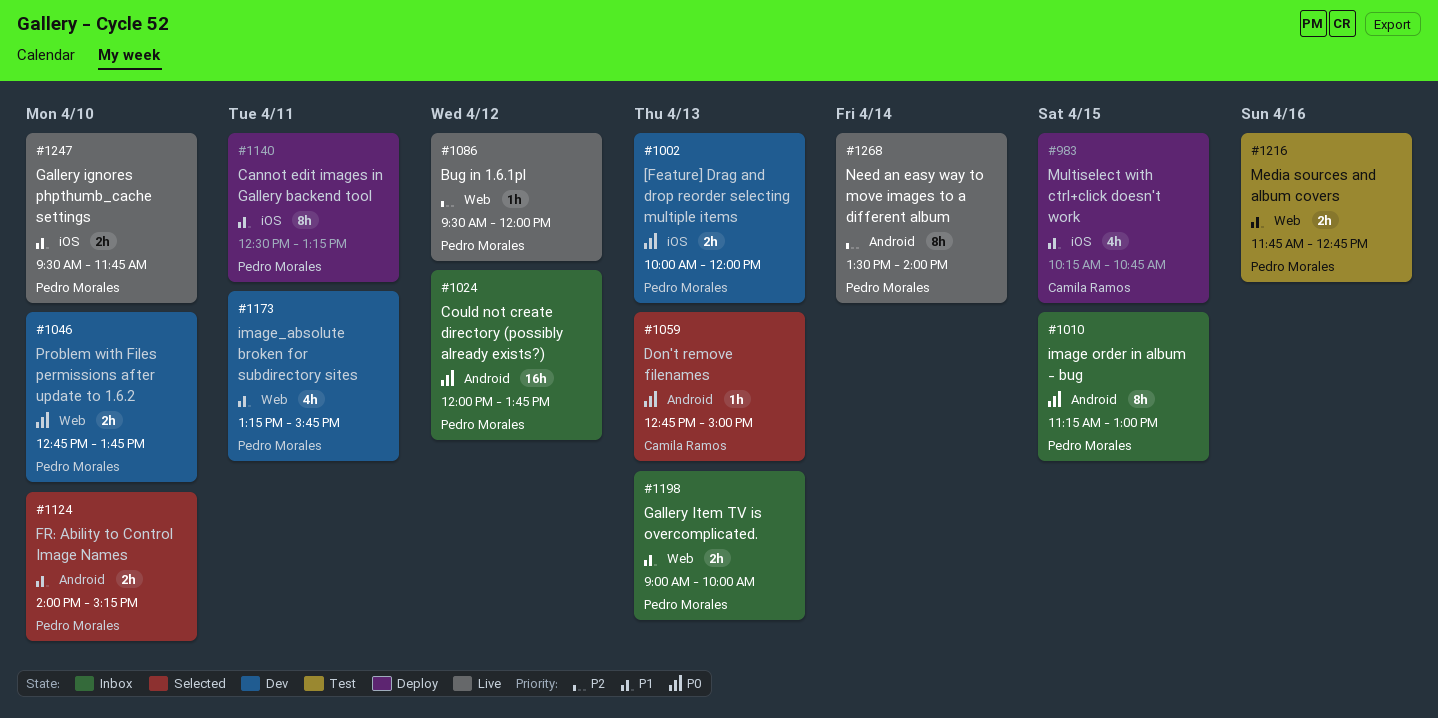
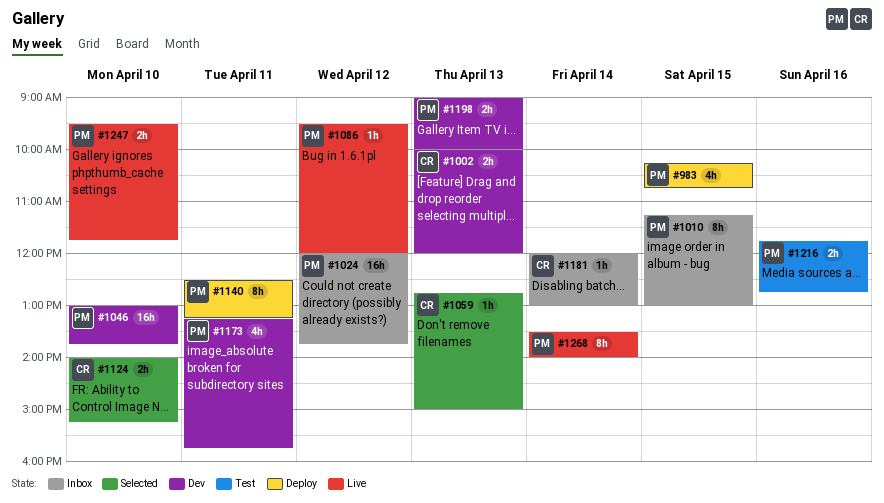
#983, owner: Camila Ramos -> Pedro Morales
#1002, owner: Pedro Morales -> Camila Ramos
#1046, estimate: 2h -> 16h
#1046, begins: 12:45 -> 13:00
#1124, owner: Pedro Morales -> Camila Ramos
#1181: none -> present
#1198, status: Inbox -> Dev

